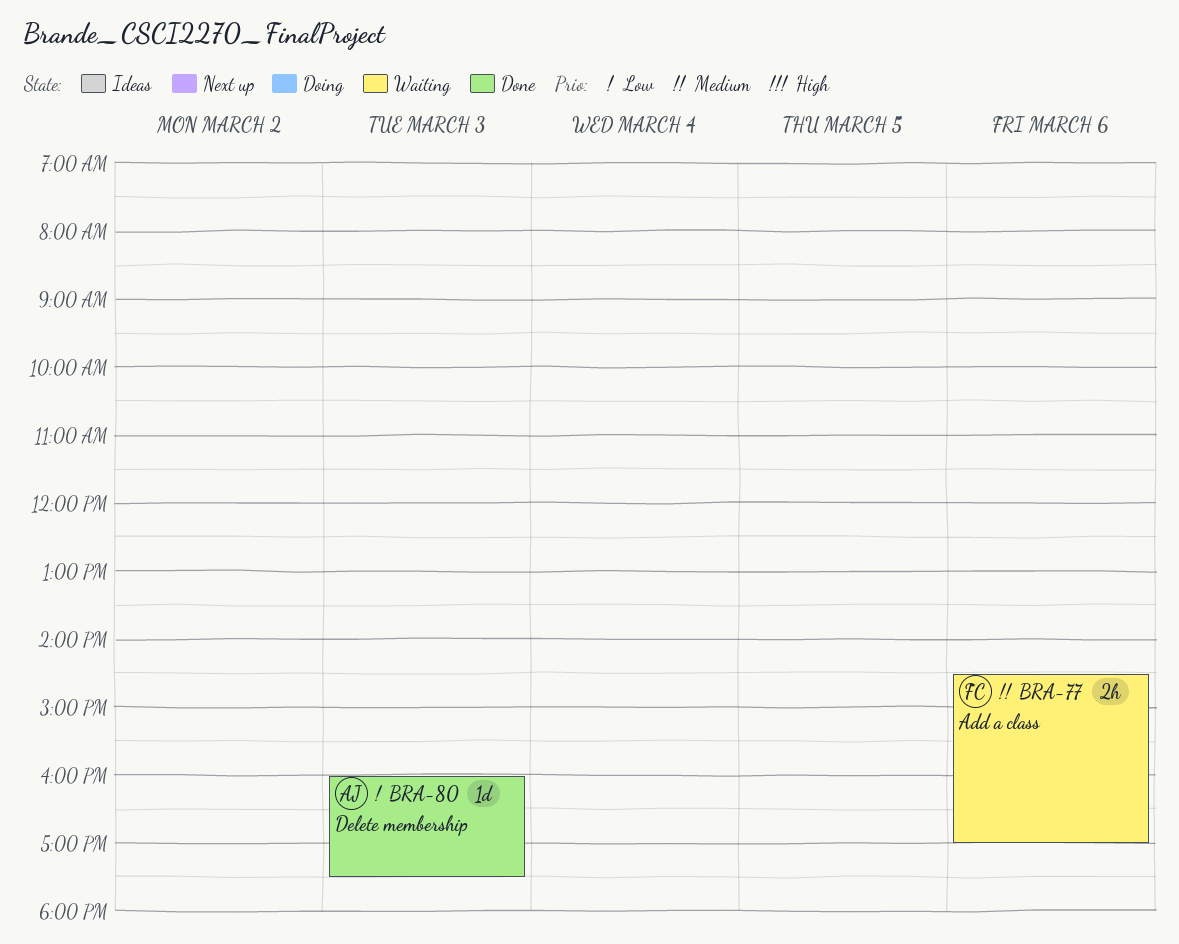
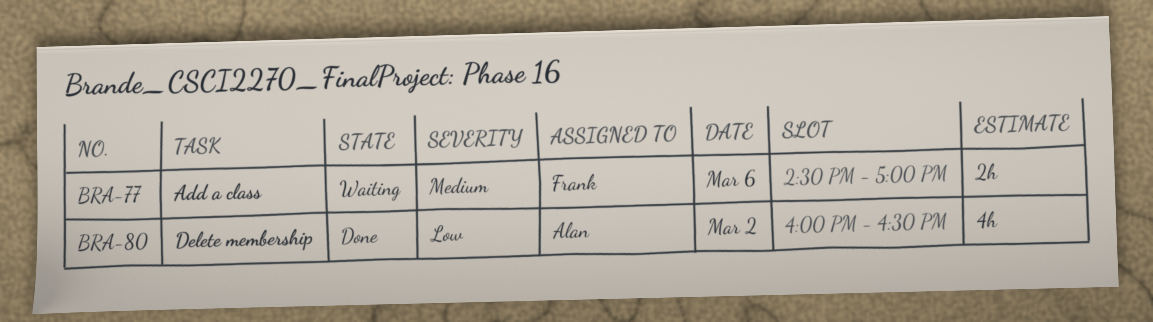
BRA-80, estimate: 1d -> 4h
BRA-80, day: Mar 3 -> Mar 2
BRA-80, ends: 17:30 -> 16:30

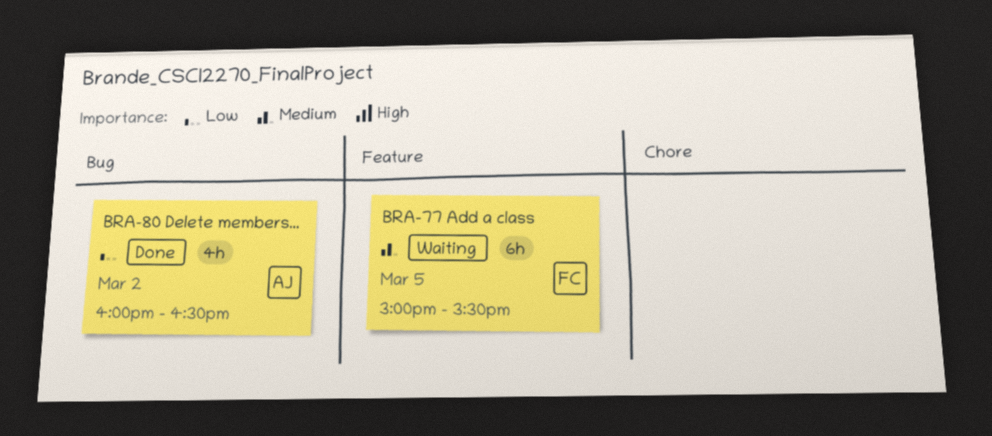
BRA-77, estimate: 2h -> 6h
BRA-77, day: Mar 6 -> Mar 5
BRA-77, begins: 14:30 -> 15:00
BRA-77, ends: 17:00 -> 15:30

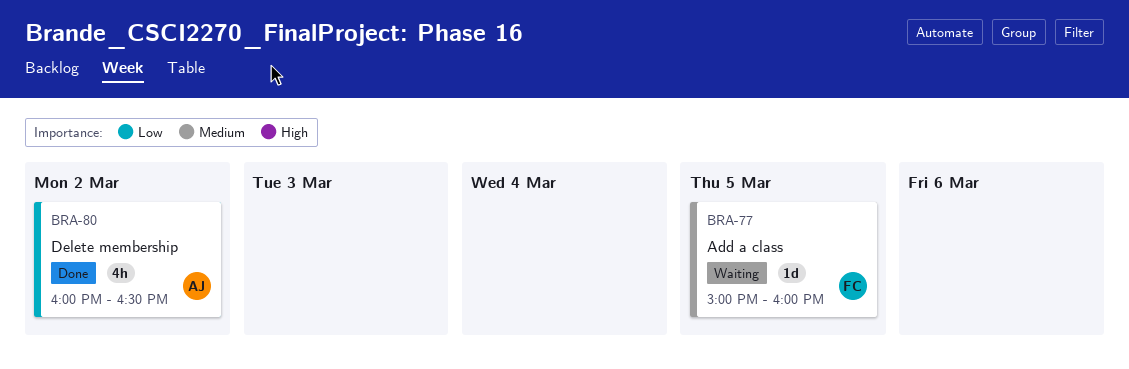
BRA-77, estimate: 6h -> 1d
BRA-77, ends: 15:30 -> 16:00

